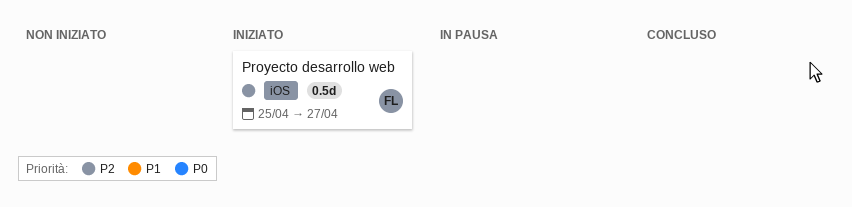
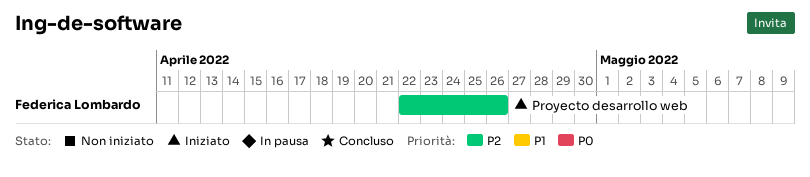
Proyecto desarrollo web, start: Apr 25 -> Apr 22
Proyecto desarrollo web, due: Apr 27 -> Apr 26

